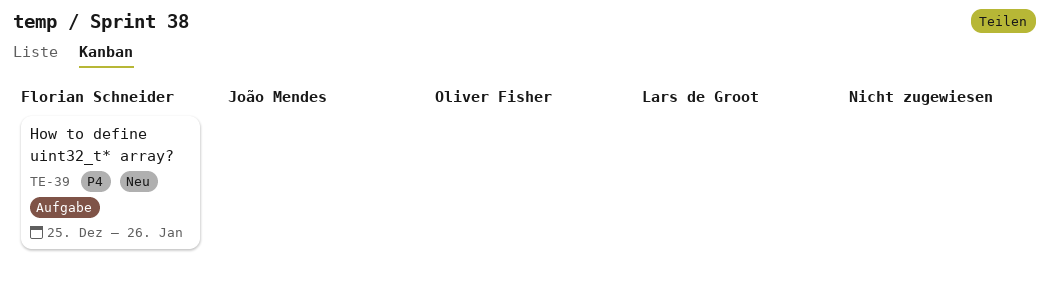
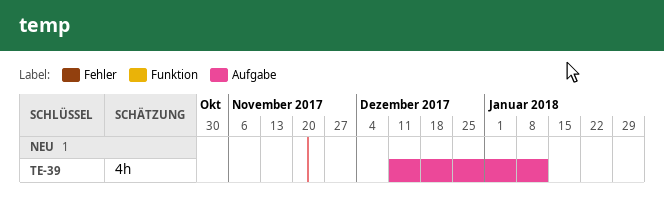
TE-39, start: Dec 25 -> Dec 11
TE-39, due: Jan 26 -> Jan 12

